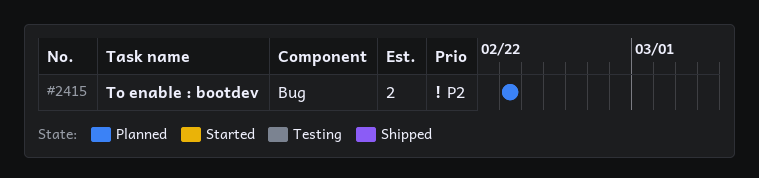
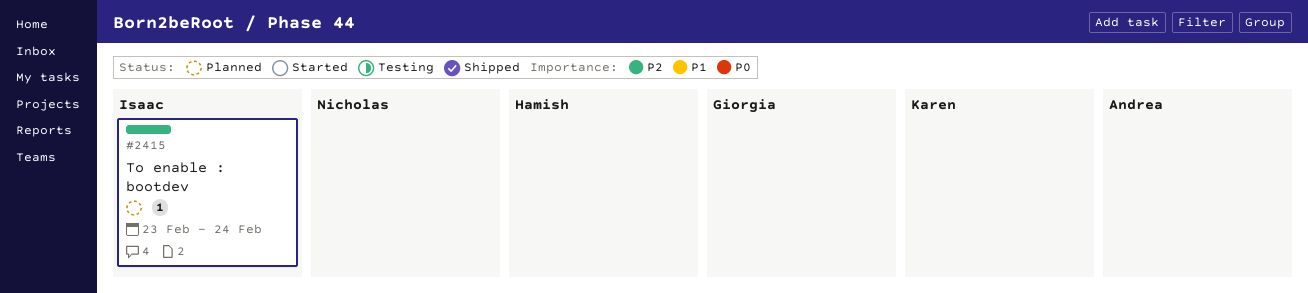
#2415, estimate: 2 -> 1
#2415, due: Feb 23 -> Feb 24

